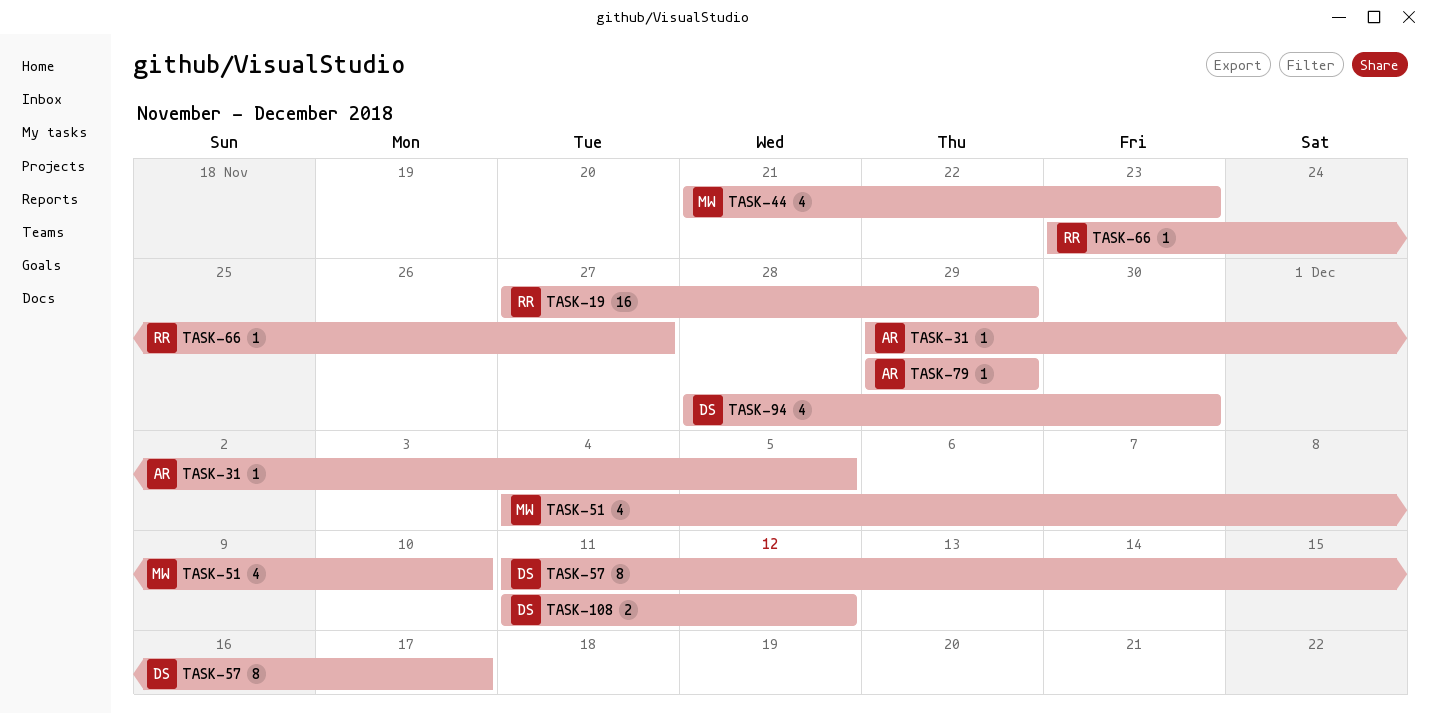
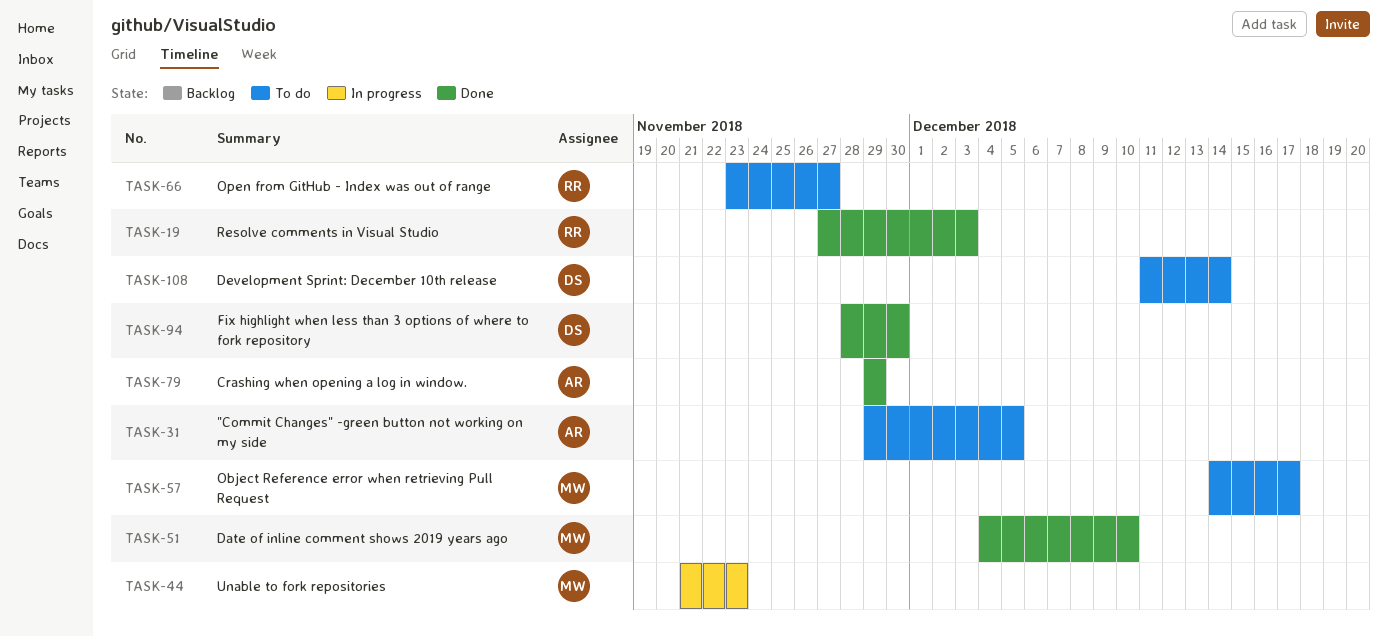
TASK-19, due: Nov 29 -> Dec 3
TASK-57, owner: DS -> MW
TASK-57, start: Dec 11 -> Dec 14
TASK-108, due: Dec 12 -> Dec 14

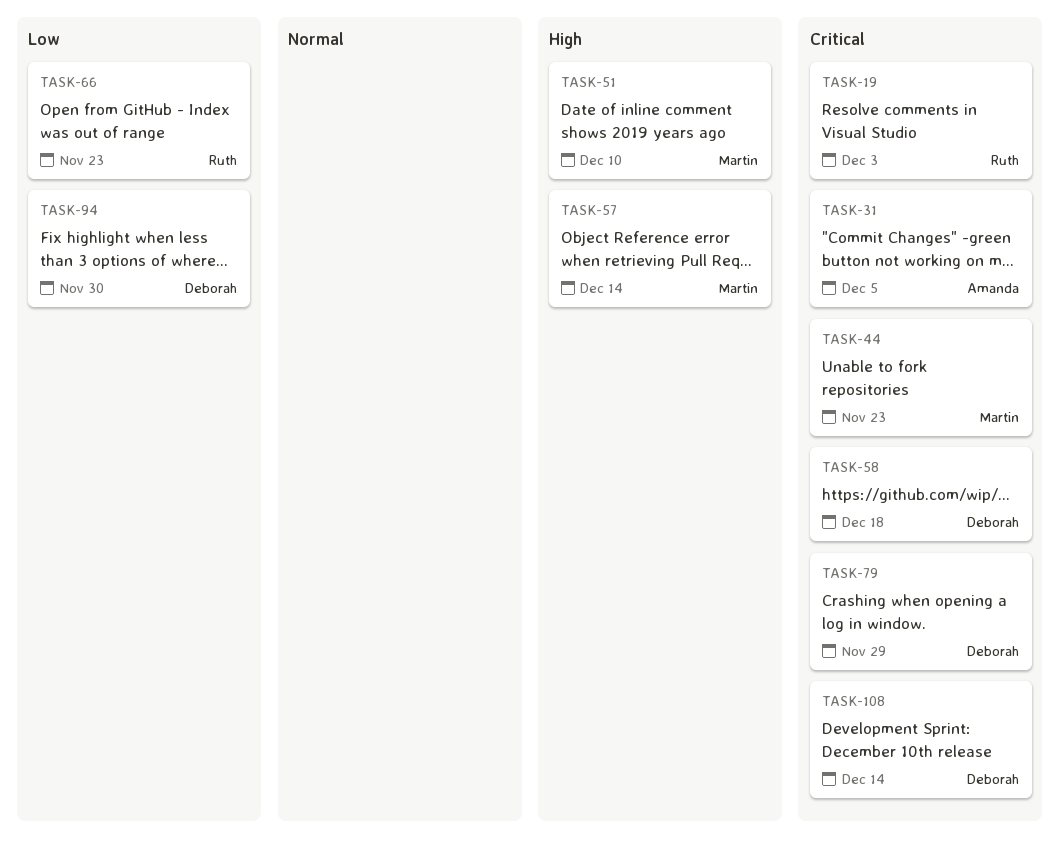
TASK-57, due: Dec 17 -> Dec 14
TASK-58: none -> present
TASK-66, due: Nov 27 -> Nov 23
TASK-79, owner: Amanda -> Deborah

